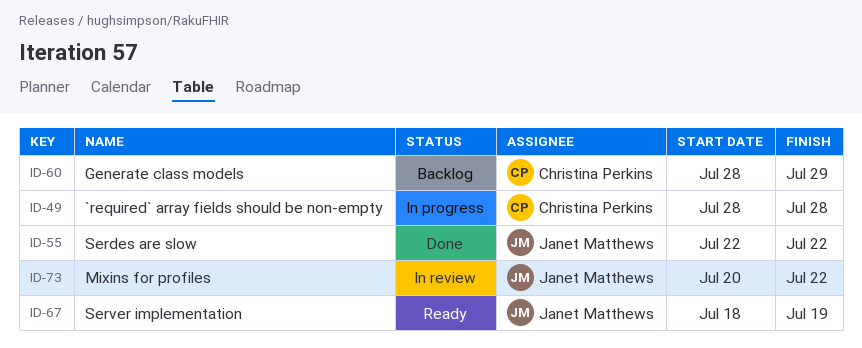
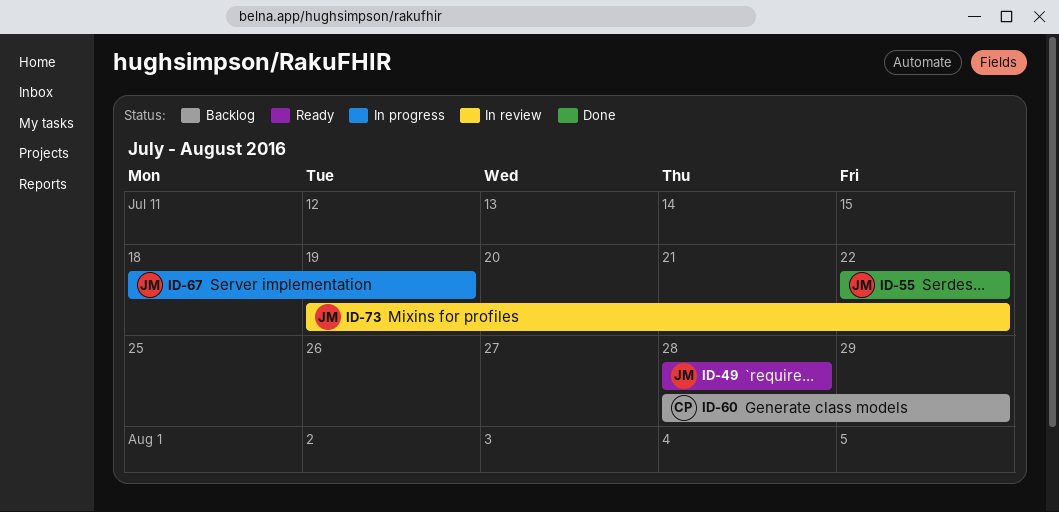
ID-49, status: In progress -> Ready
ID-49, owner: Christina Perkins -> Janet Matthews
ID-67, status: Ready -> In progress
ID-73, start: Jul 20 -> Jul 19

